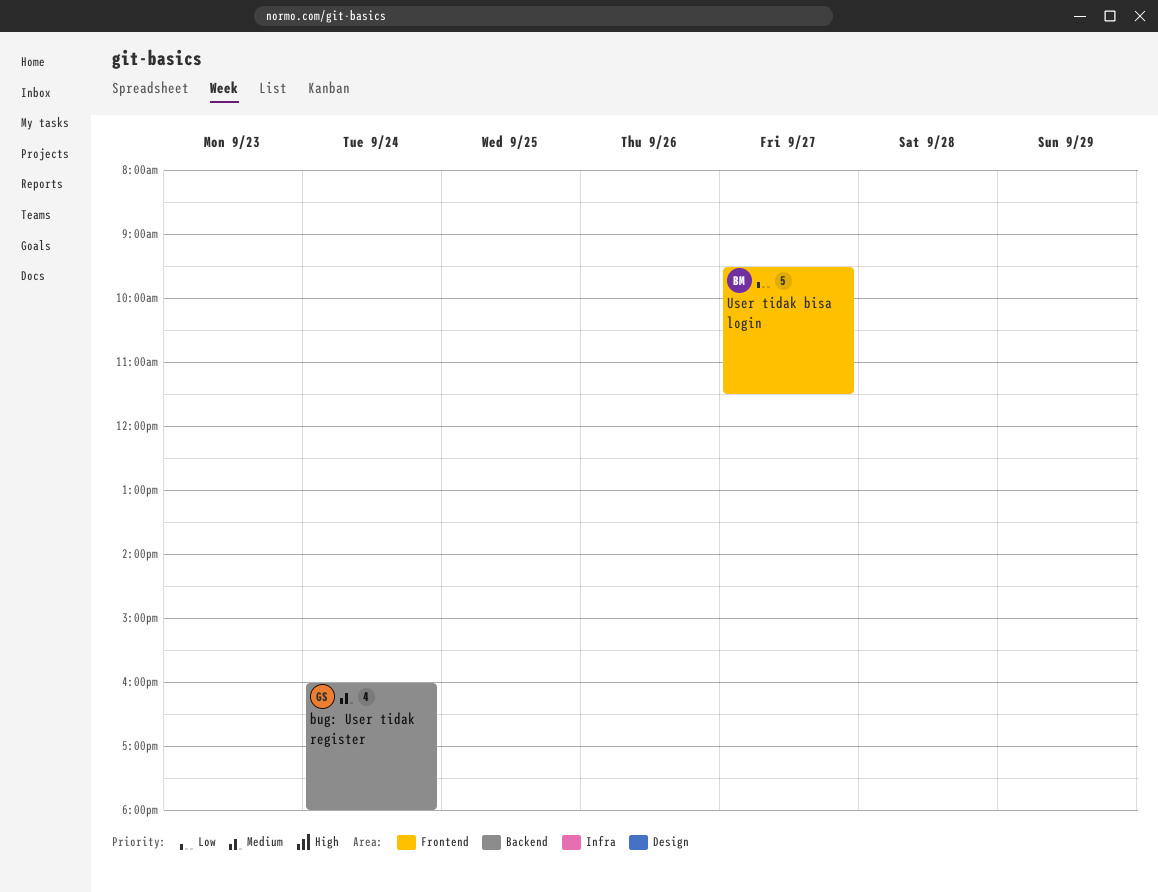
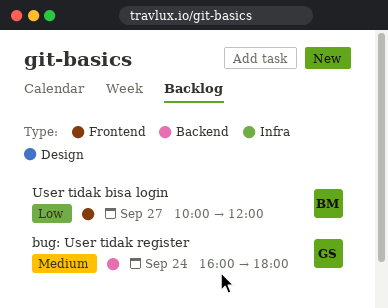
User tidak bisa login, begins: 09:30 -> 10:00
User tidak bisa login, ends: 11:30 -> 12:00

